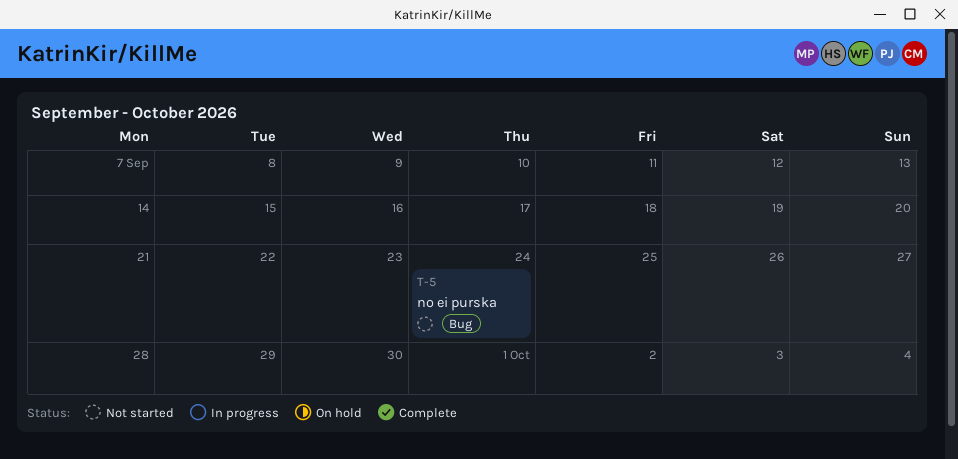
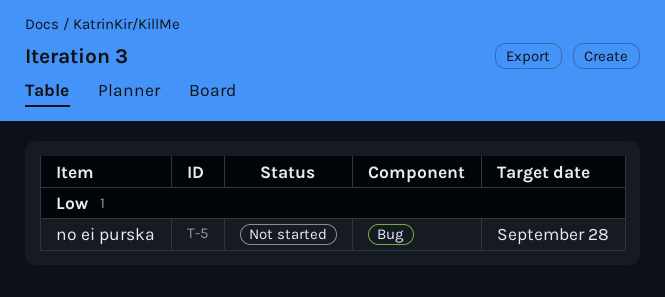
T-5, due: Sep 24 -> Sep 28

